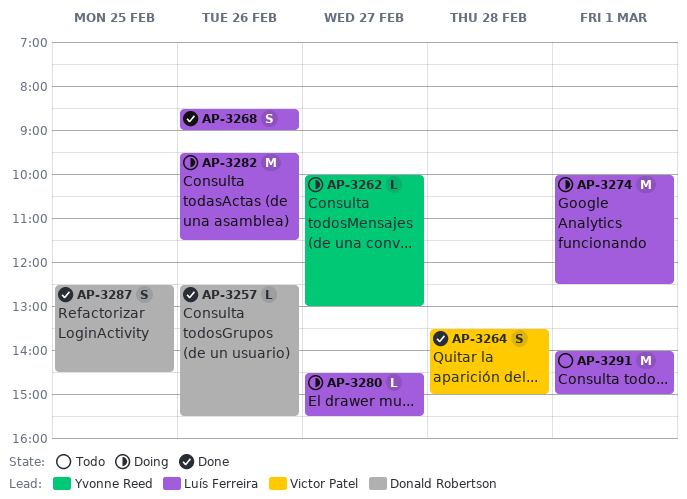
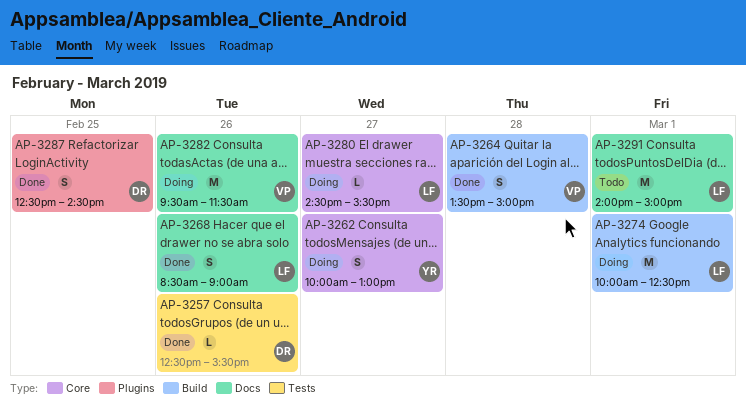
AP-3262, estimate: L -> S
AP-3282, owner: Luís Ferreira -> Victor Patel

